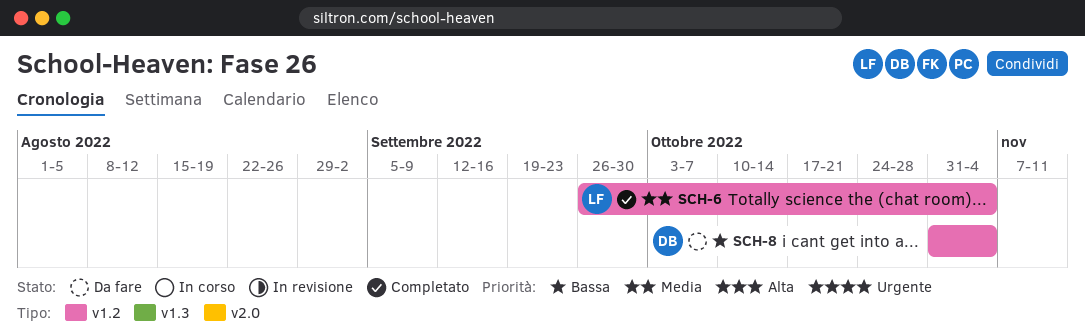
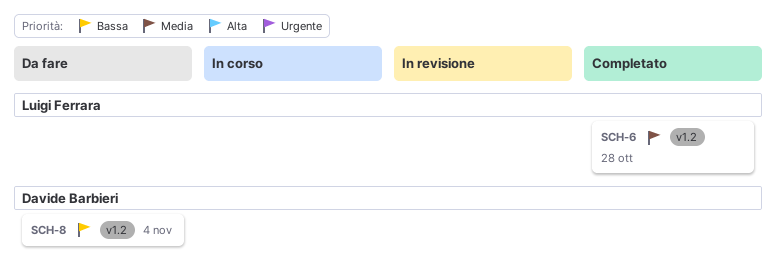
SCH-6, due: Nov 4 -> Oct 28

